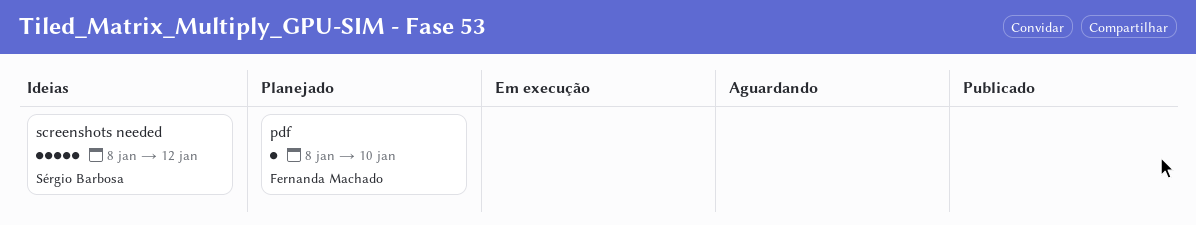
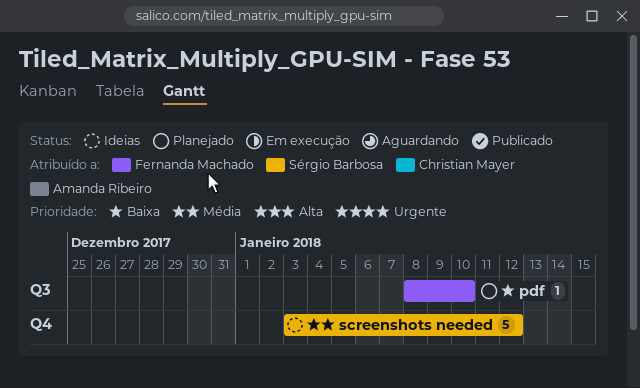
screenshots needed, start: Jan 8 -> Jan 3

